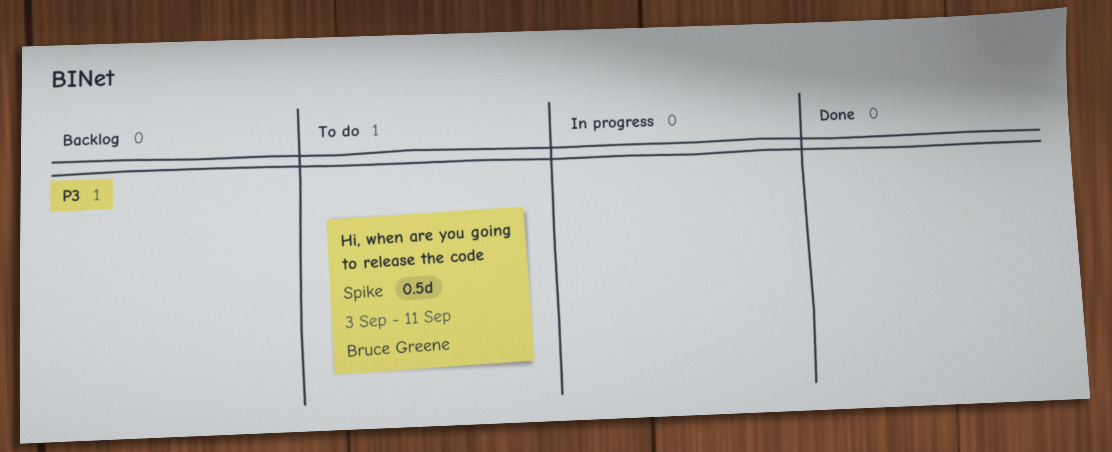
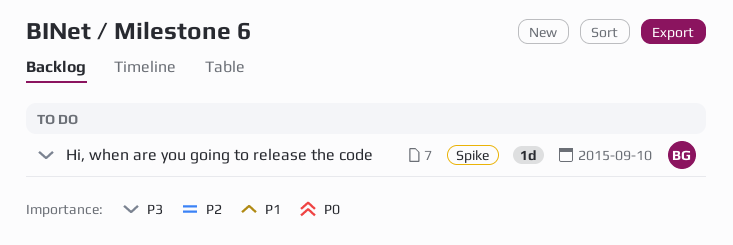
Hi, when are you going to release the code, estimate: 0.5d -> 1d
Hi, when are you going to release the code, due: Sep 11 -> Sep 10

